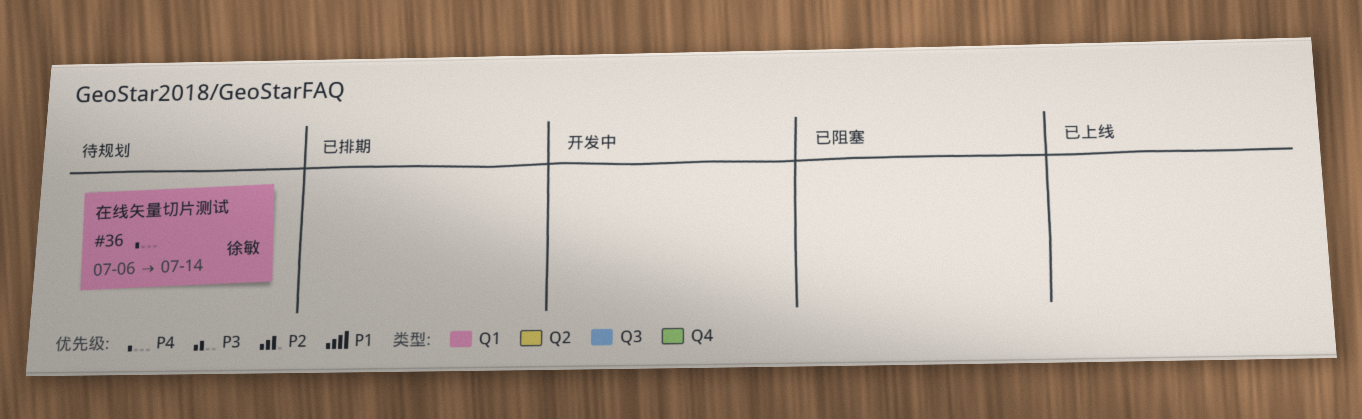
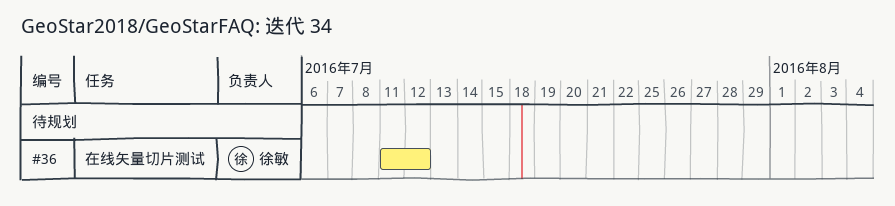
#36, start: Jul 6 -> Jul 11
#36, due: Jul 14 -> Jul 12

